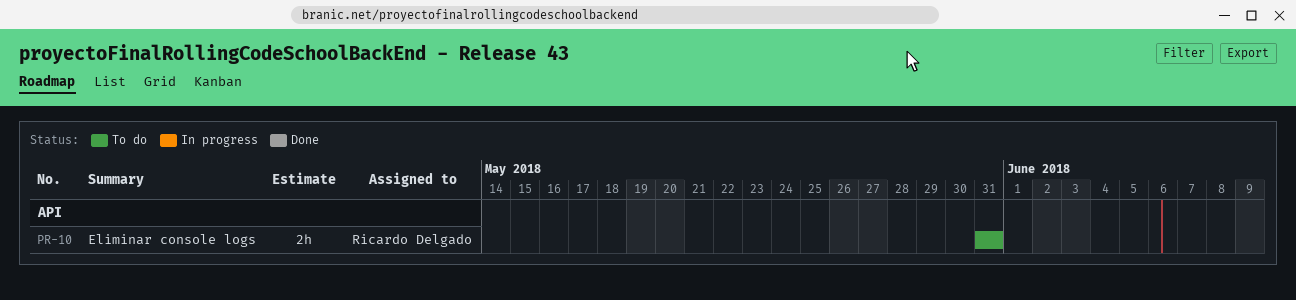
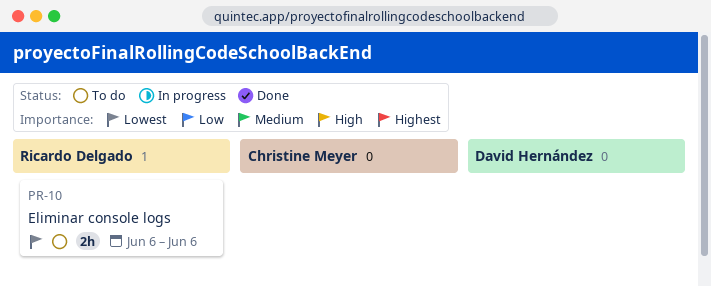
PR-10, start: May 31 -> Jun 6
PR-10, due: May 31 -> Jun 6

